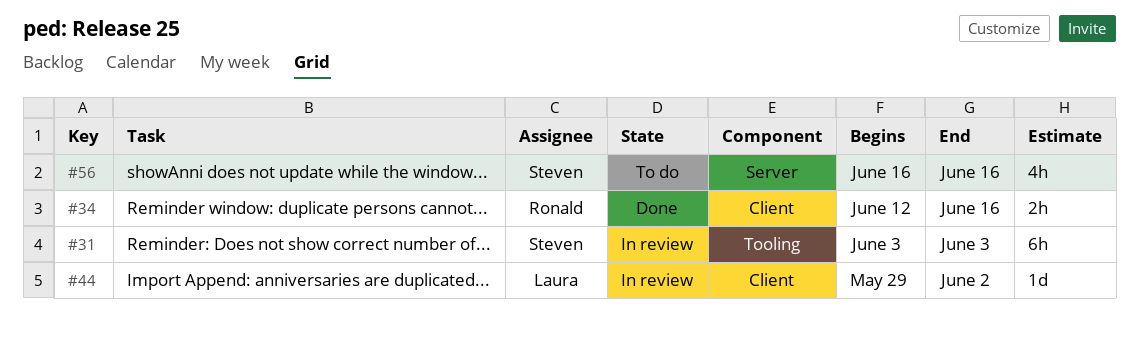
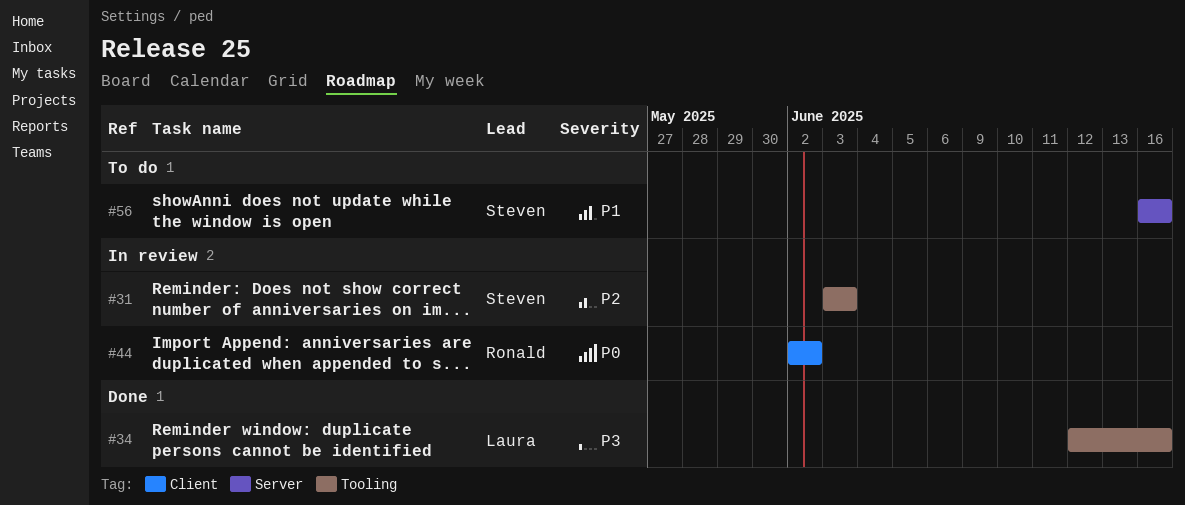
#34, owner: Ronald -> Laura
#34, label: Client -> Tooling
#44, owner: Laura -> Ronald
#44, start: May 29 -> Jun 2

